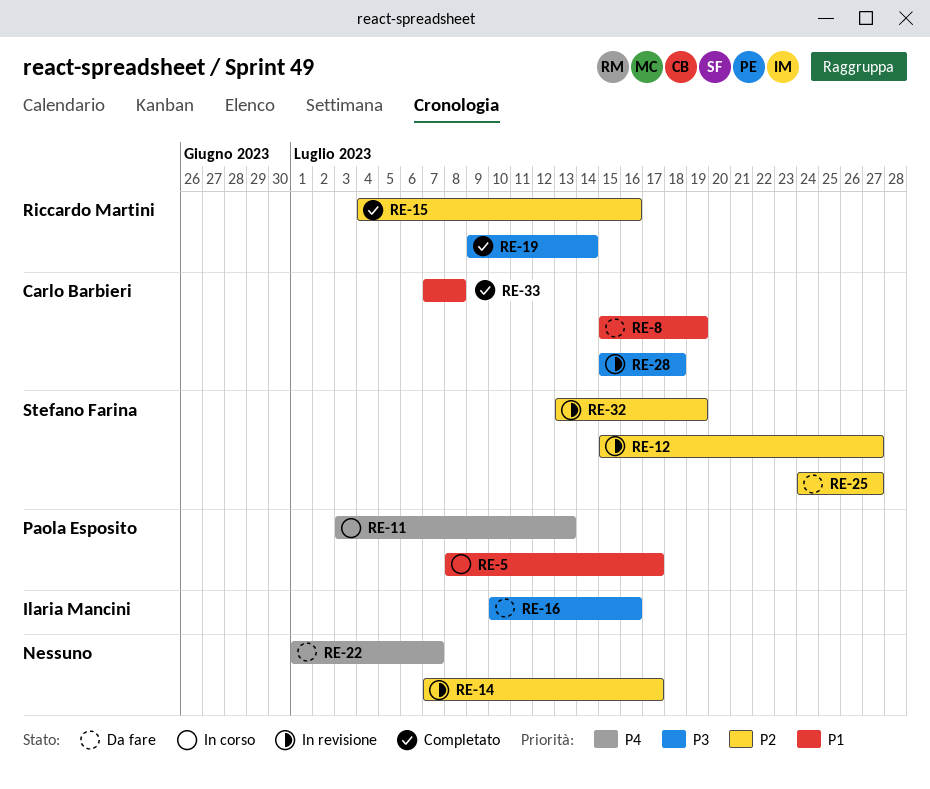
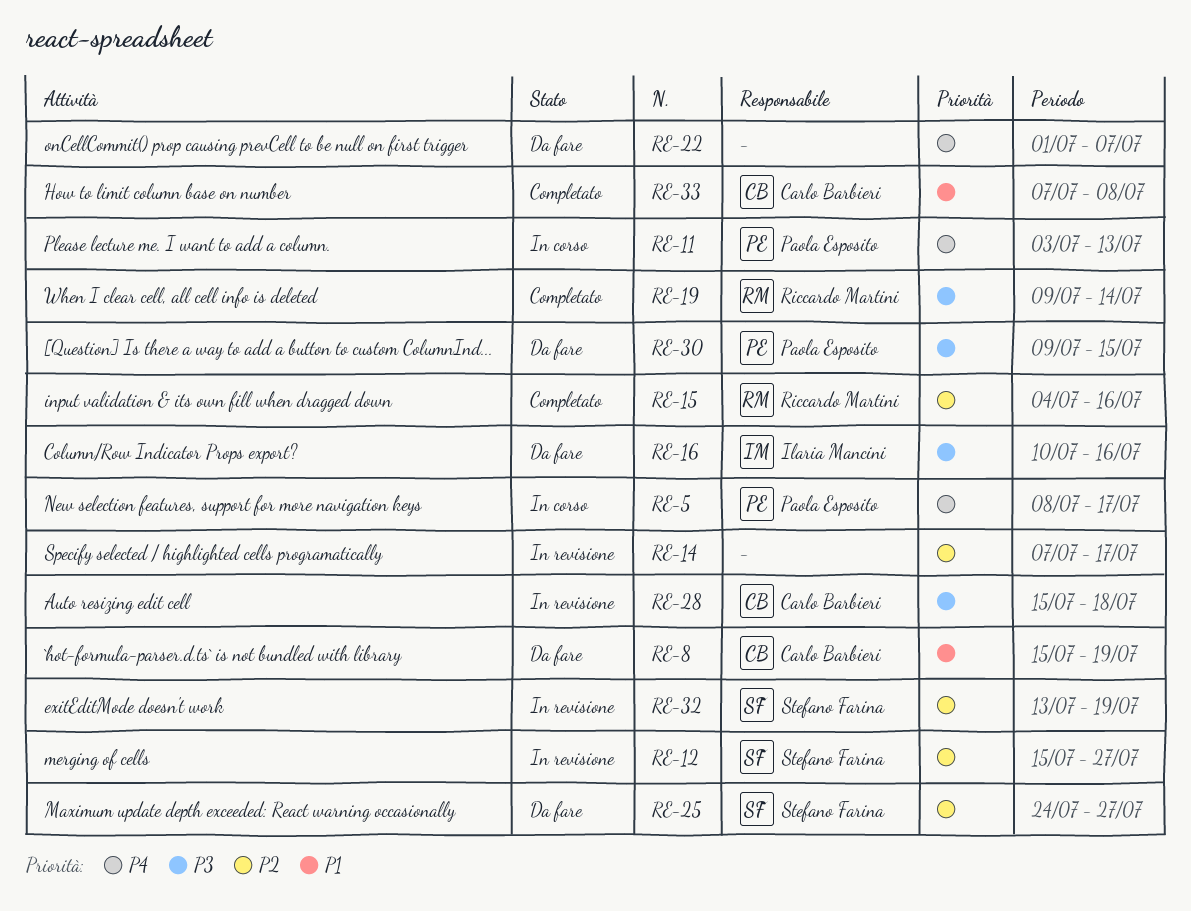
RE-5, priority: P1 -> P4
RE-30: none -> present

